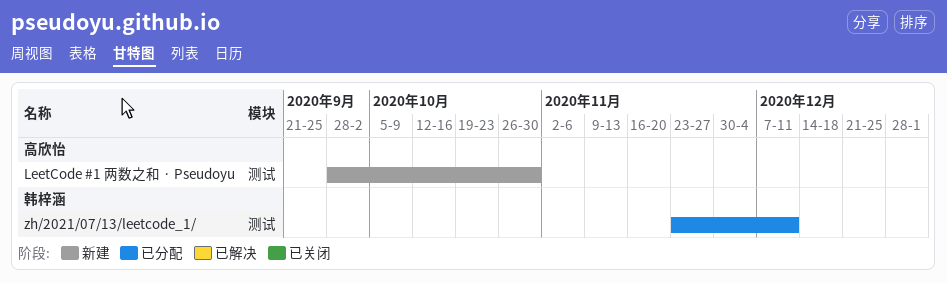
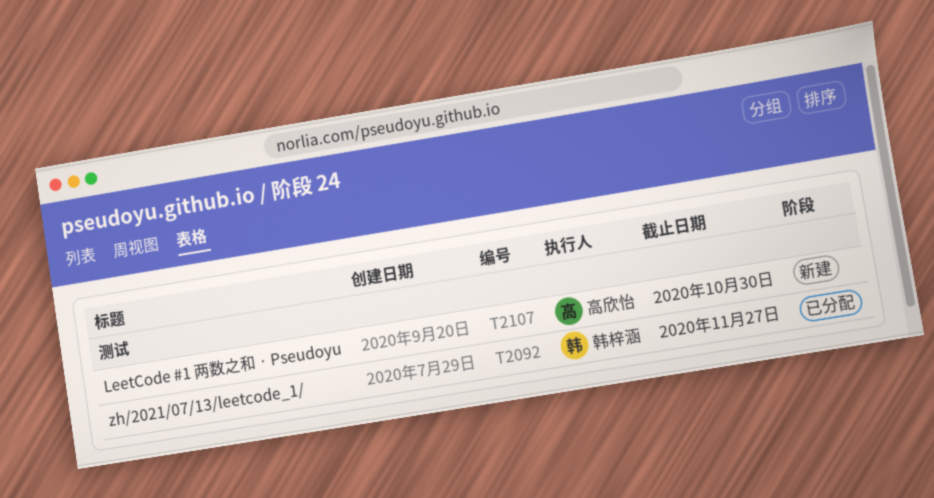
zh/2021/07/13/leetcode_1/, due: Dec 11 -> Nov 27

